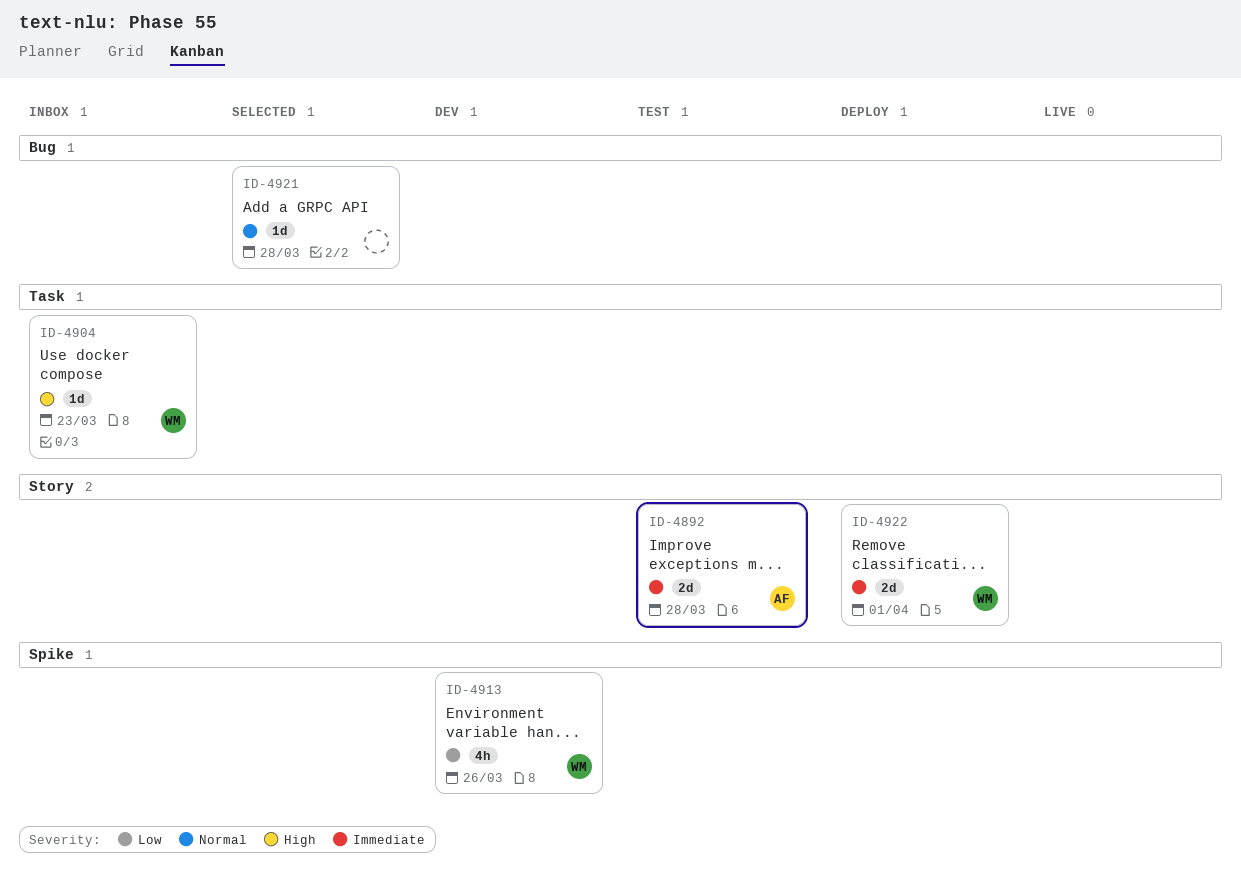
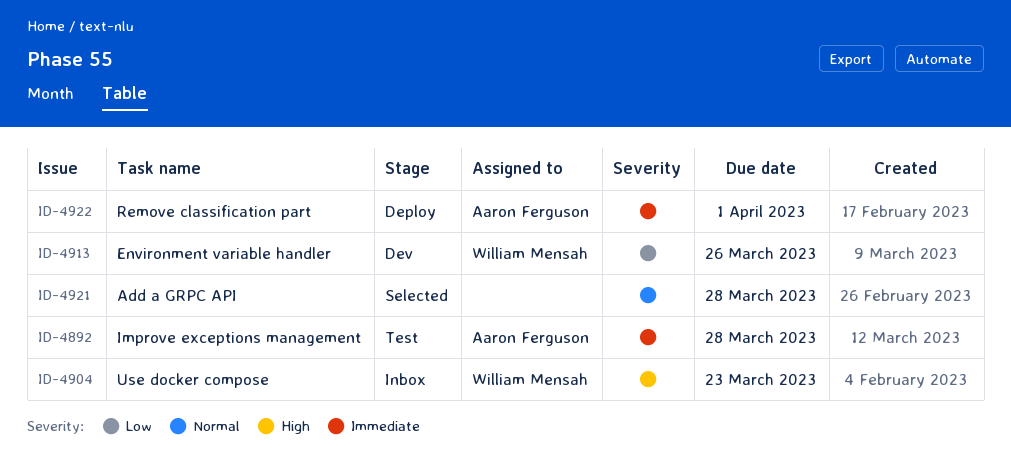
ID-4922, owner: William Mensah -> Aaron Ferguson

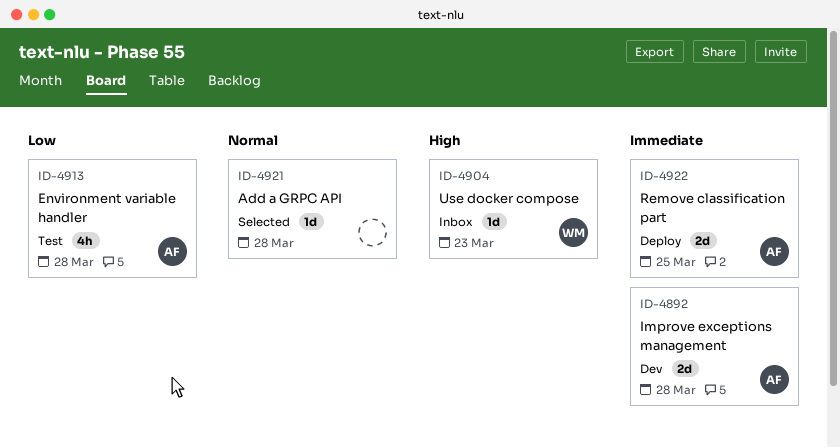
ID-4892, status: Test -> Dev
ID-4913, status: Dev -> Test
ID-4913, owner: William Mensah -> Aaron Ferguson
ID-4913, due: Mar 26 -> Mar 28
ID-4922, due: Apr 1 -> Mar 25

